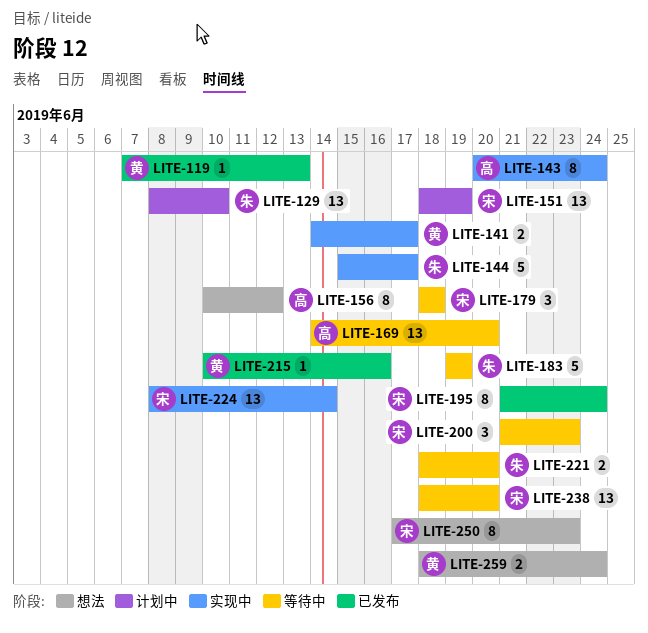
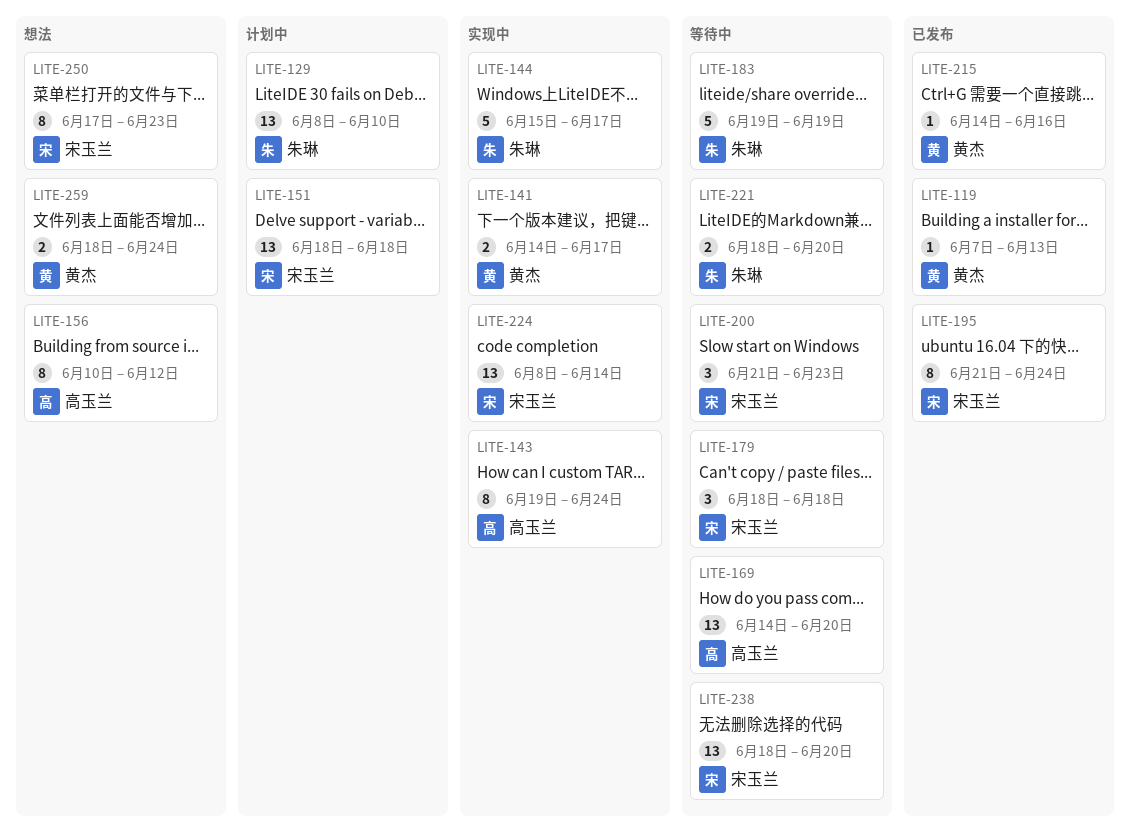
LITE-143, start: Jun 20 -> Jun 19
LITE-151, due: Jun 19 -> Jun 18
LITE-215, start: Jun 10 -> Jun 14

